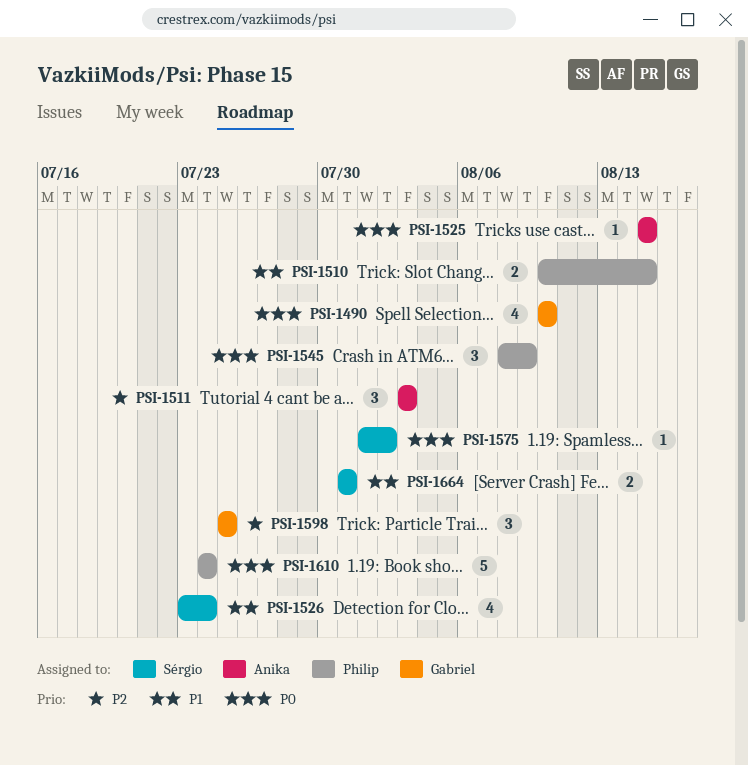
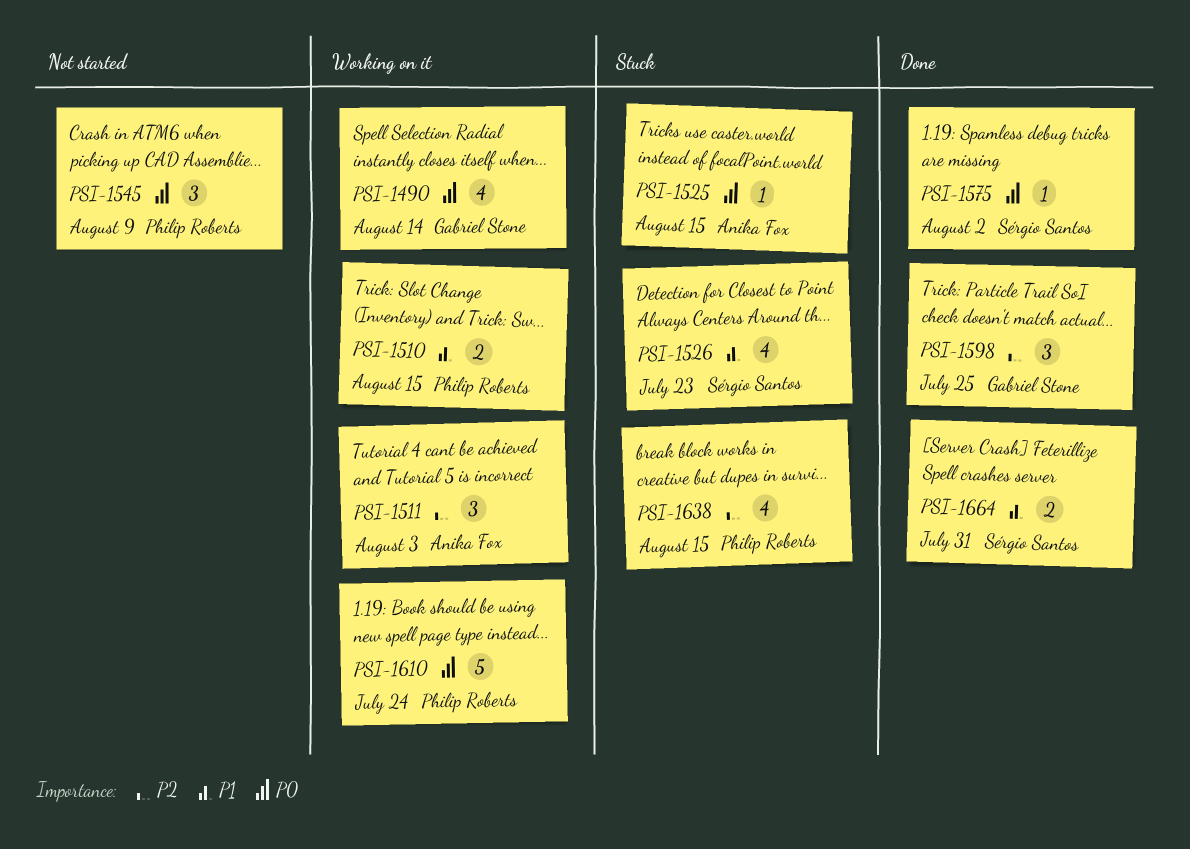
PSI-1490, due: Aug 10 -> Aug 14
PSI-1526, due: Jul 24 -> Jul 23
PSI-1638: none -> present

